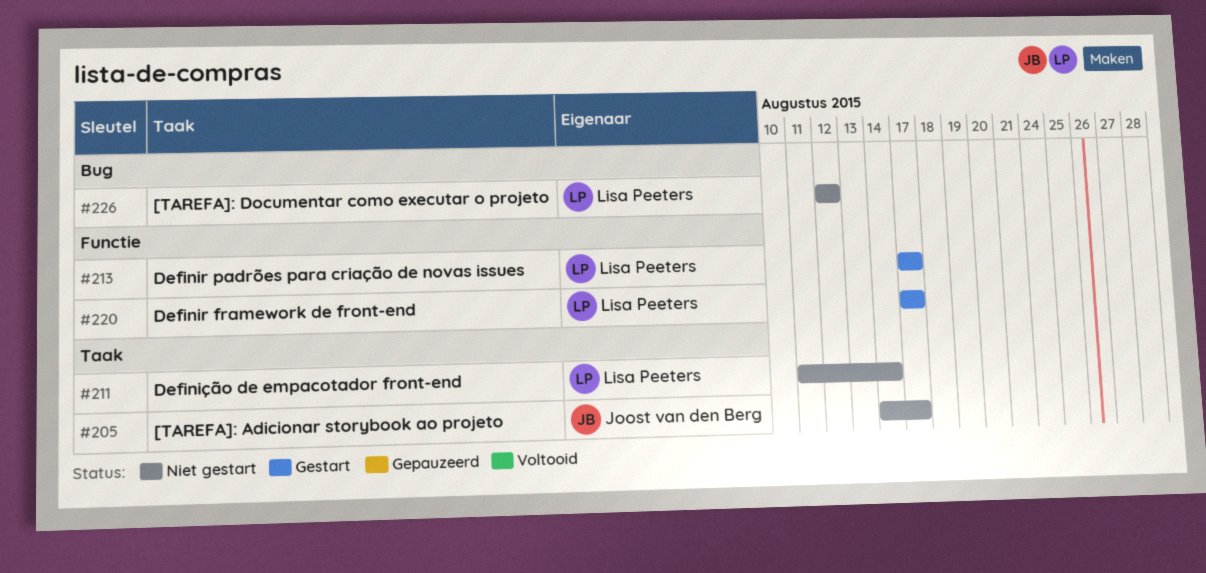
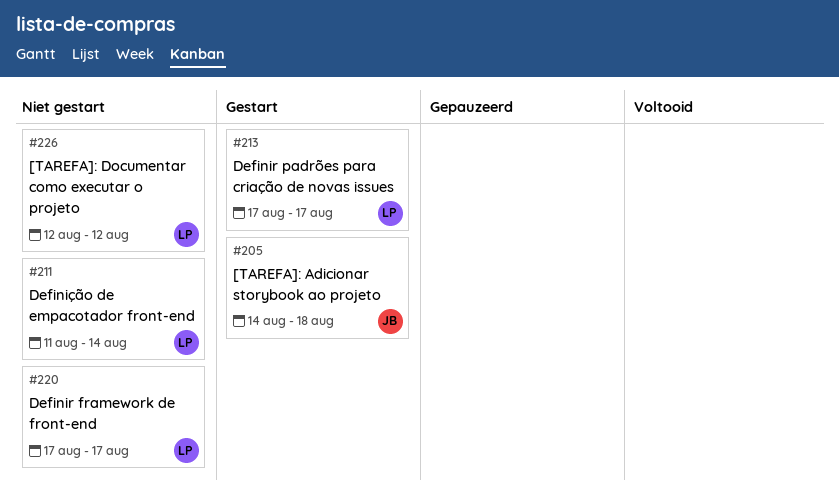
#205, status: Niet gestart -> Gestart
#205, due: Aug 17 -> Aug 18
#220, status: Gestart -> Niet gestart

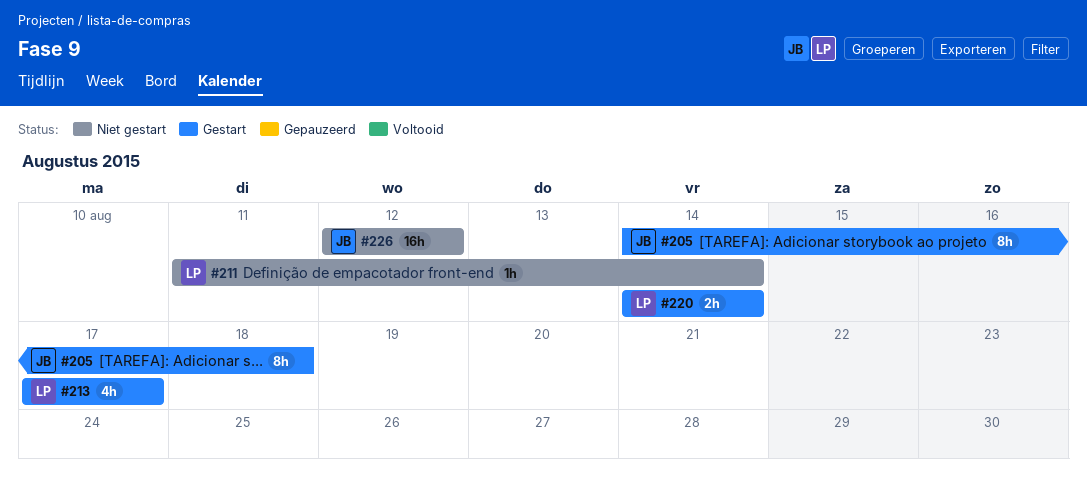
#220, status: Niet gestart -> Gestart
#220, start: Aug 17 -> Aug 14
#220, due: Aug 17 -> Aug 14
#226, owner: LP -> JB

